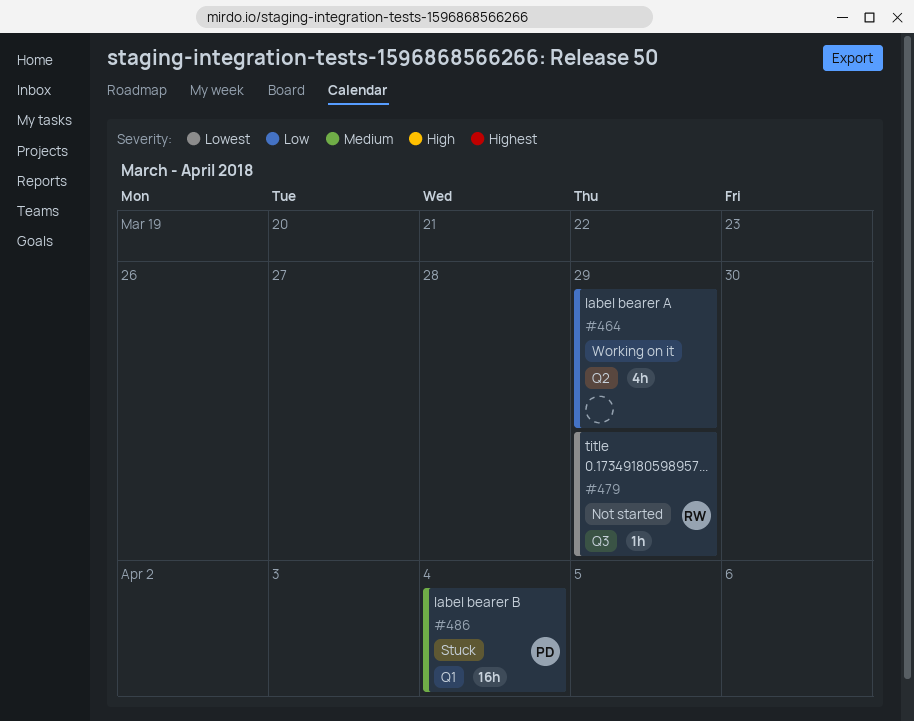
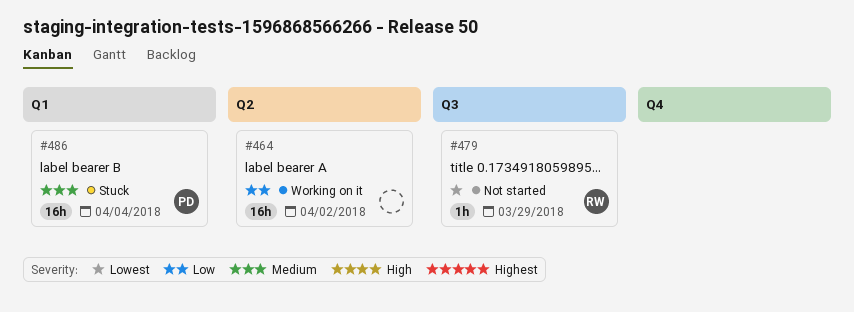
#464, estimate: 4h -> 16h
#464, due: Mar 29 -> Apr 2

